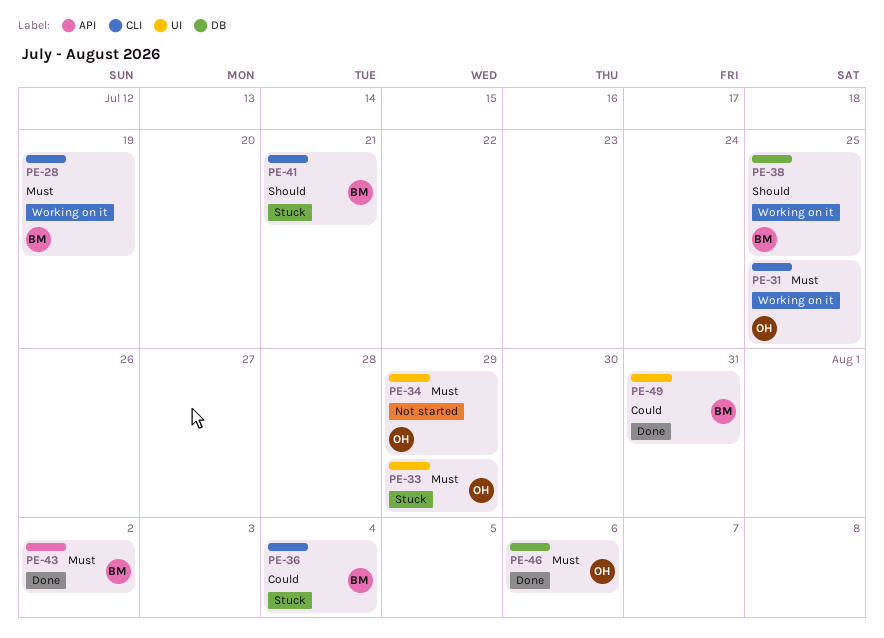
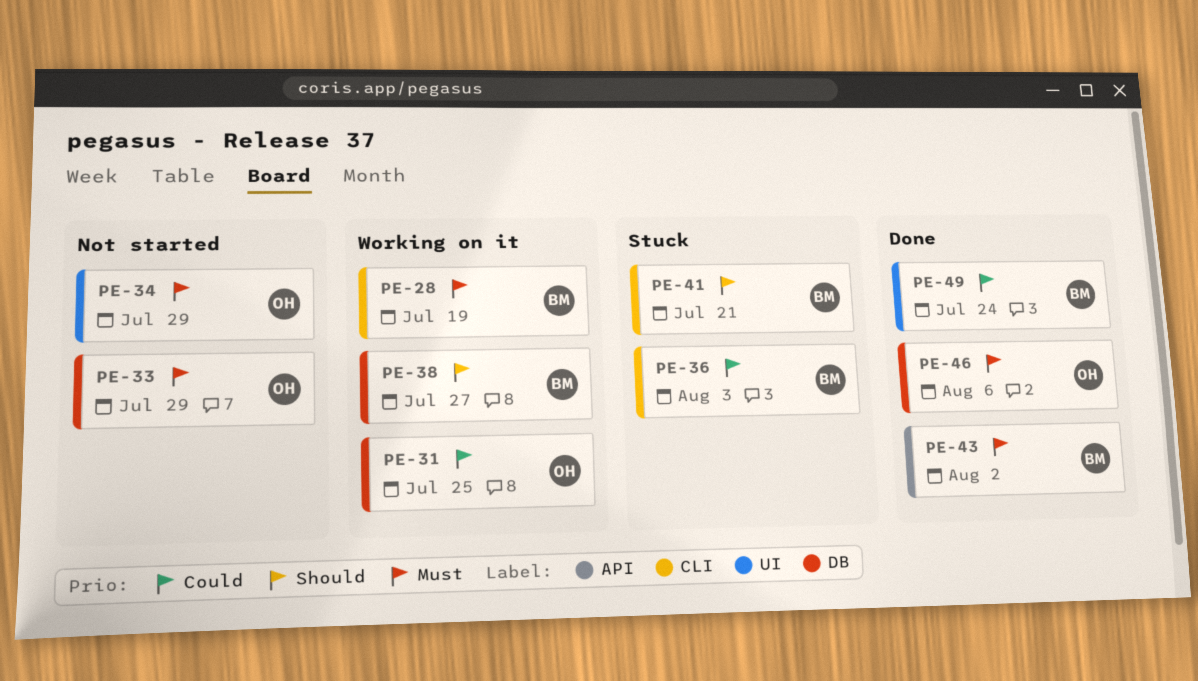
PE-31, priority: Must -> Could
PE-31, label: CLI -> DB
PE-33, status: Stuck -> Not started
PE-33, label: UI -> DB
PE-36, due: Aug 4 -> Aug 3
PE-38, due: Jul 25 -> Jul 27
PE-49, due: Jul 31 -> Jul 24

